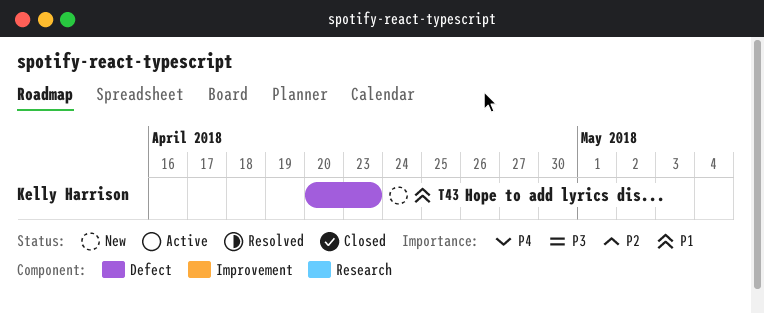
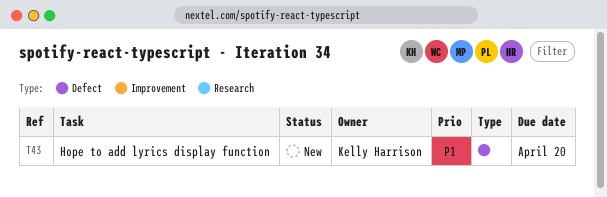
T43, due: Apr 23 -> Apr 20

